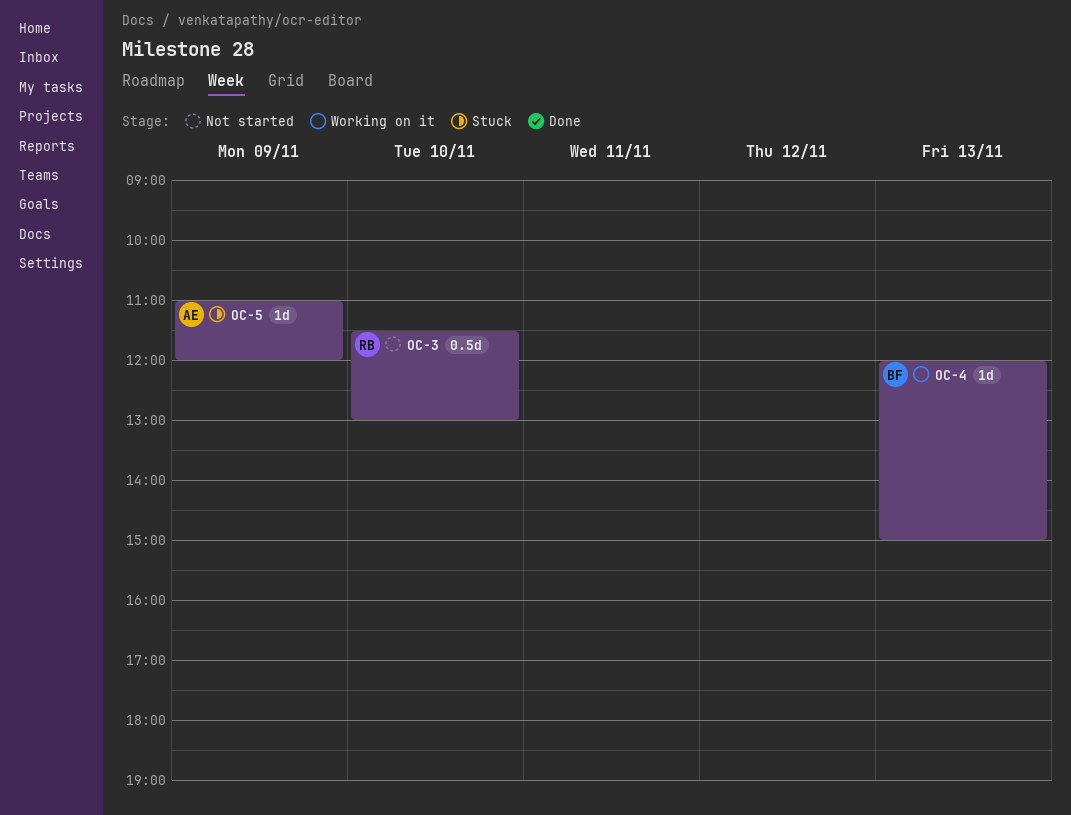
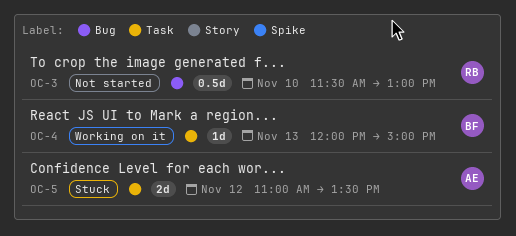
OC-5, estimate: 1d -> 2d
OC-5, day: Nov 9 -> Nov 12
OC-5, ends: 12:00 -> 13:30

